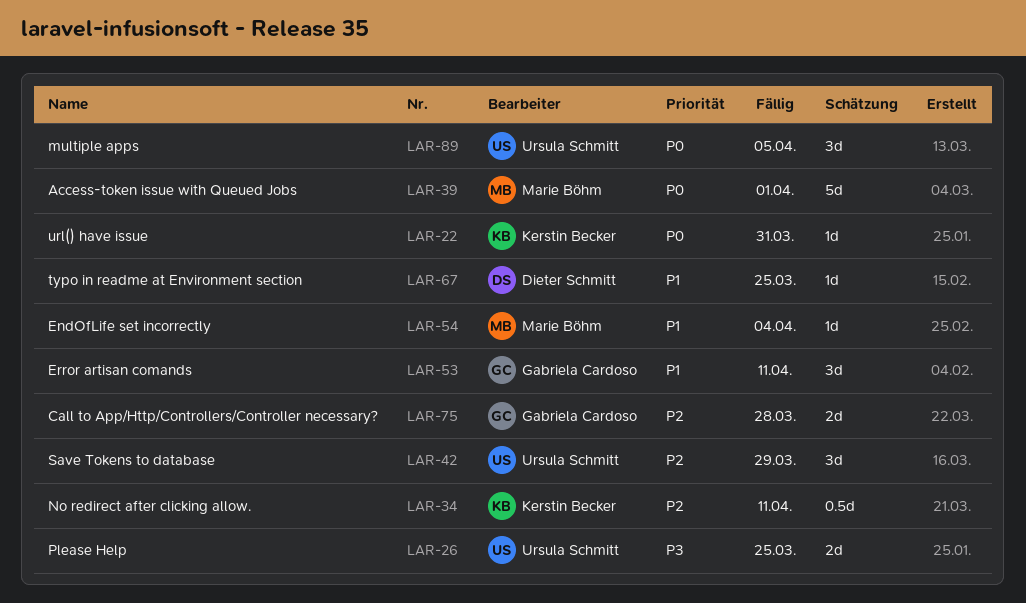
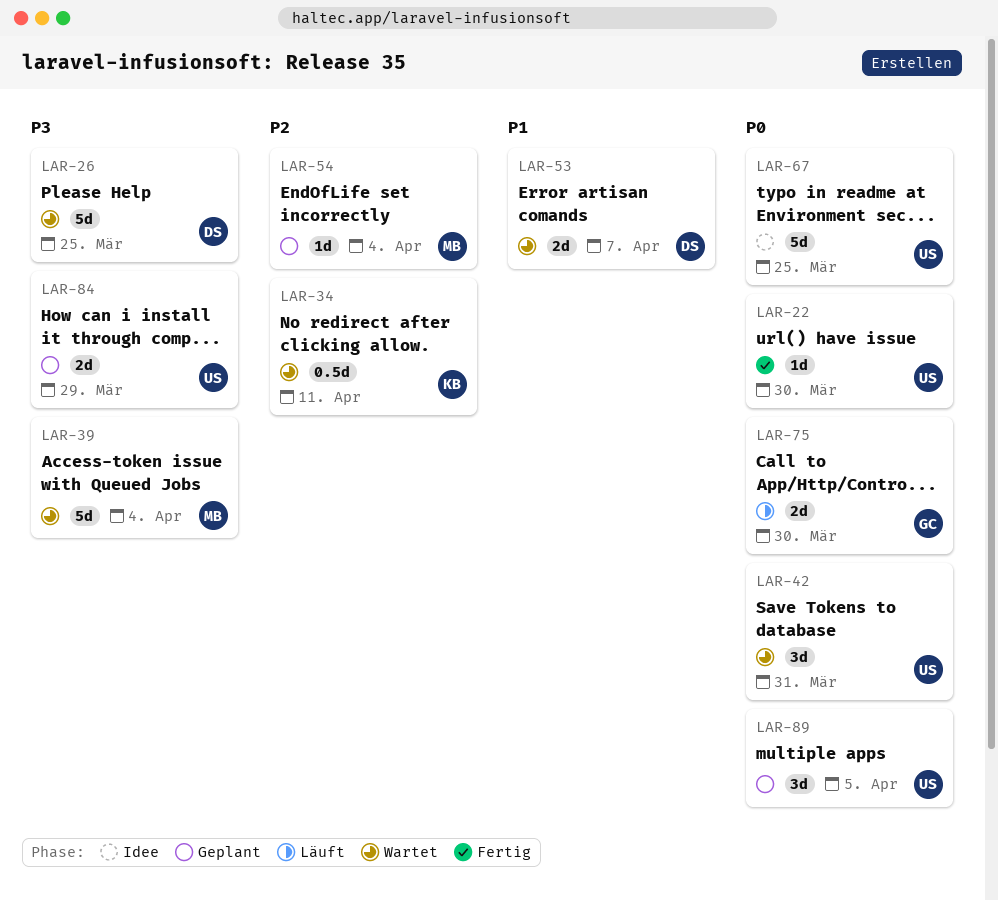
LAR-22, owner: Kerstin Becker -> Ursula Schmitt
LAR-22, due: Mar 31 -> Mar 30
LAR-26, owner: Ursula Schmitt -> Dieter Schmitt
LAR-26, estimate: 2d -> 5d
LAR-39, priority: P0 -> P3
LAR-39, due: Apr 1 -> Apr 4
LAR-42, priority: P2 -> P0
LAR-42, due: Mar 29 -> Mar 31
LAR-53, owner: Gabriela Cardoso -> Dieter Schmitt
LAR-53, estimate: 3d -> 2d
LAR-53, due: Apr 11 -> Apr 7
LAR-54, priority: P1 -> P2
LAR-67, owner: Dieter Schmitt -> Ursula Schmitt
LAR-67, priority: P1 -> P0
LAR-67, estimate: 1d -> 5d
LAR-75, priority: P2 -> P0
LAR-75, due: Mar 28 -> Mar 30
LAR-84: none -> present

